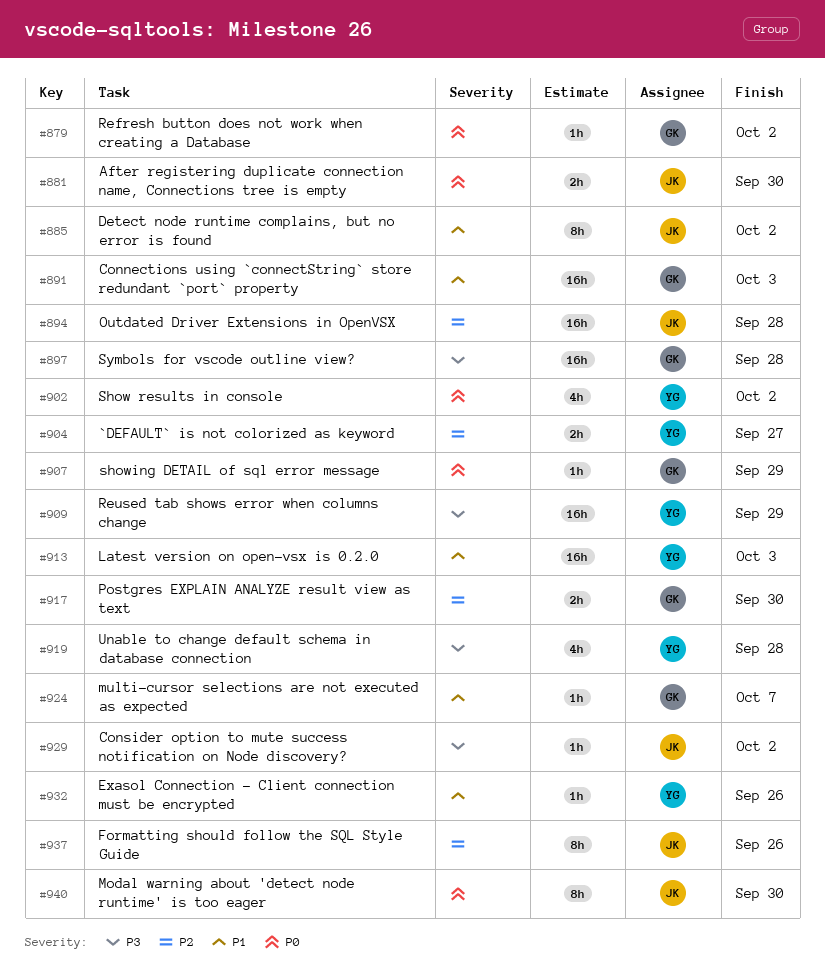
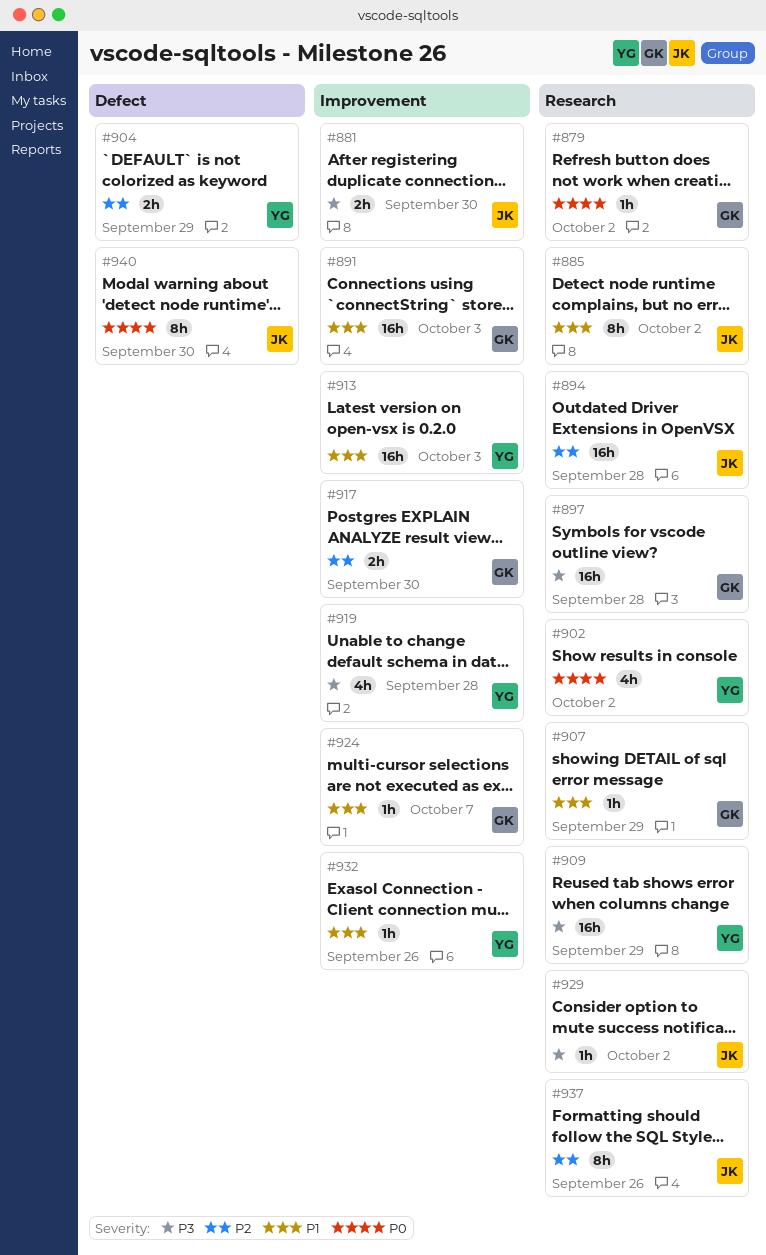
#881, priority: P0 -> P3
#904, due: Sep 27 -> Sep 29
#907, priority: P0 -> P1

